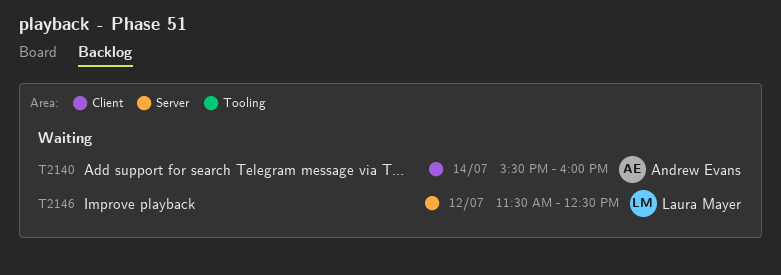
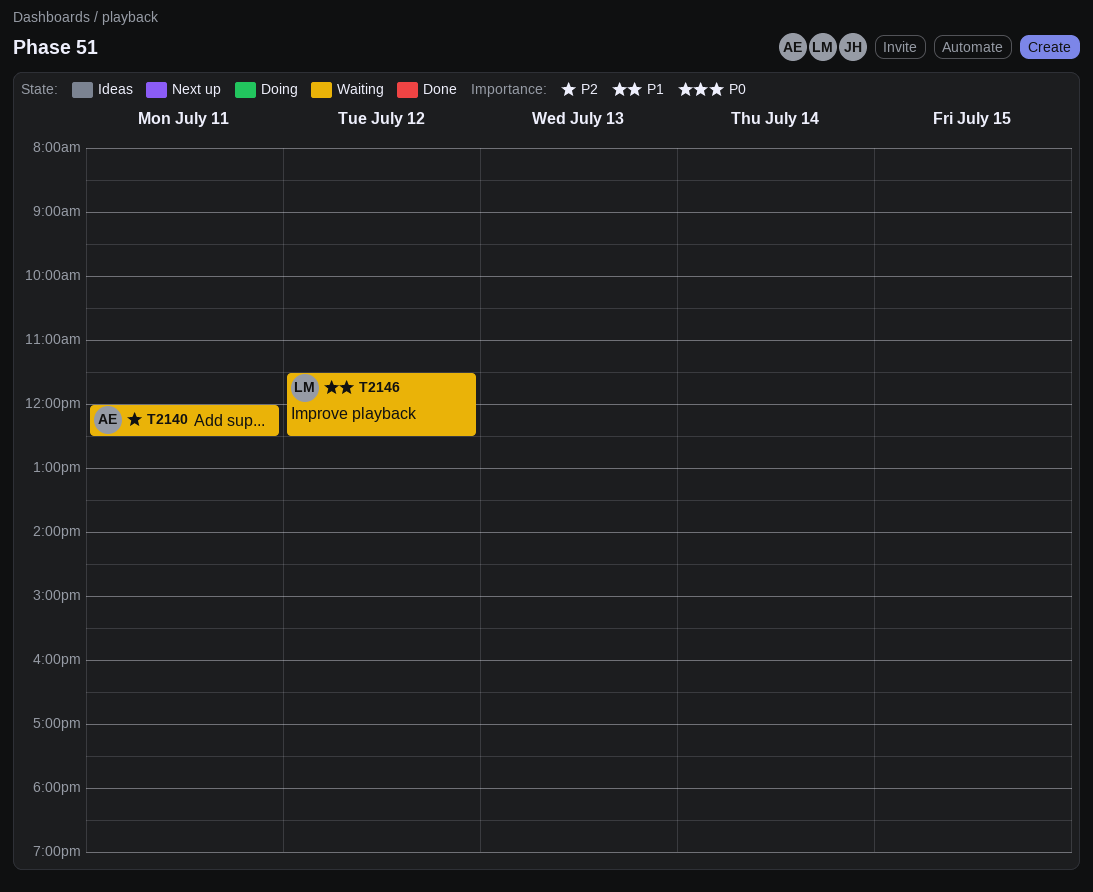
T2140, day: Jul 14 -> Jul 11
T2140, begins: 15:30 -> 12:00
T2140, ends: 16:00 -> 12:30

